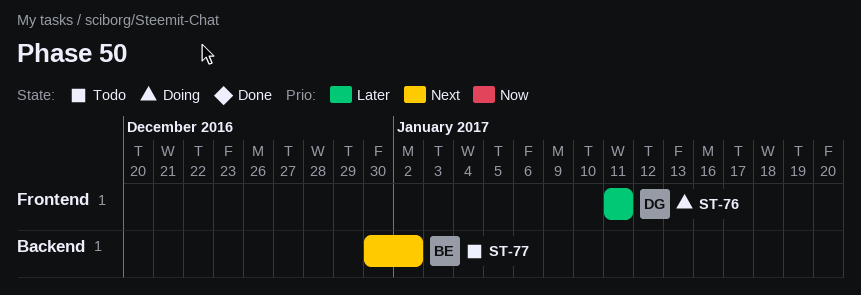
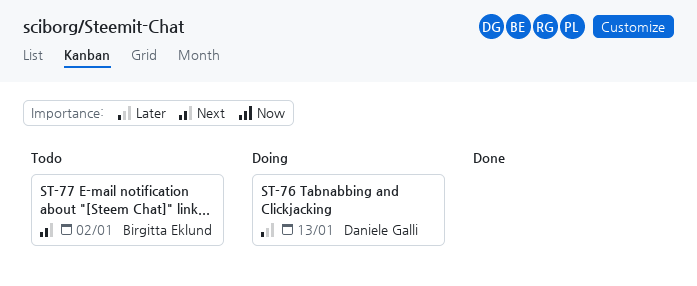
ST-76, due: Jan 11 -> Jan 13

